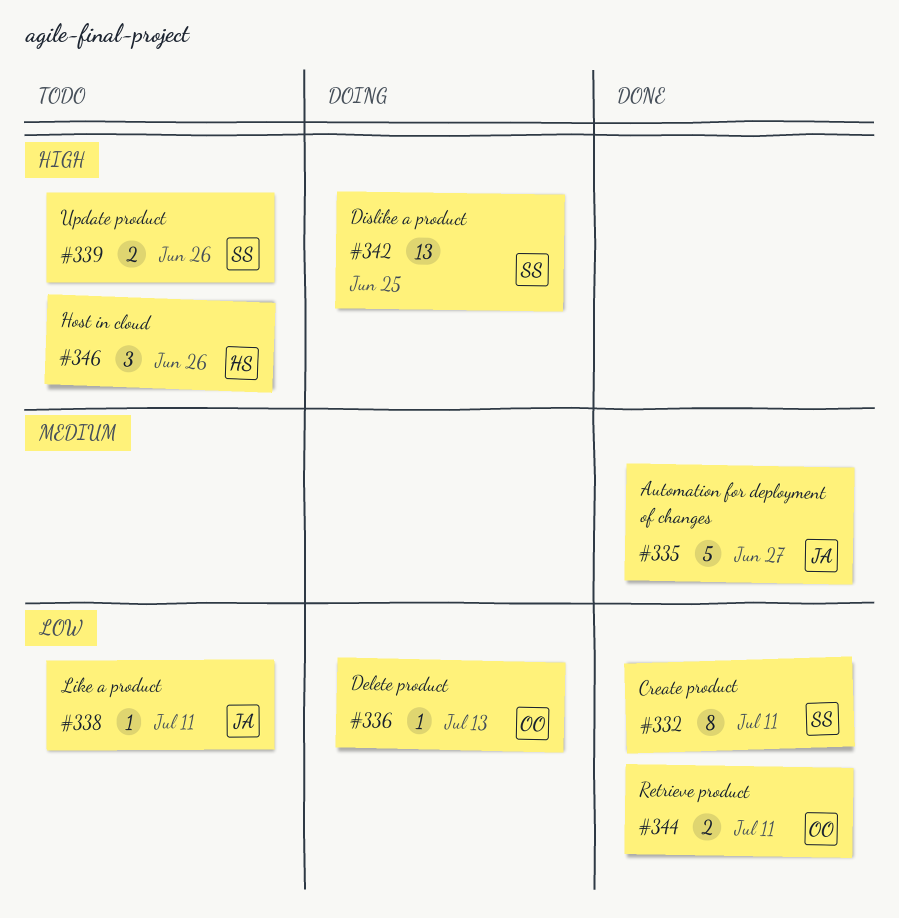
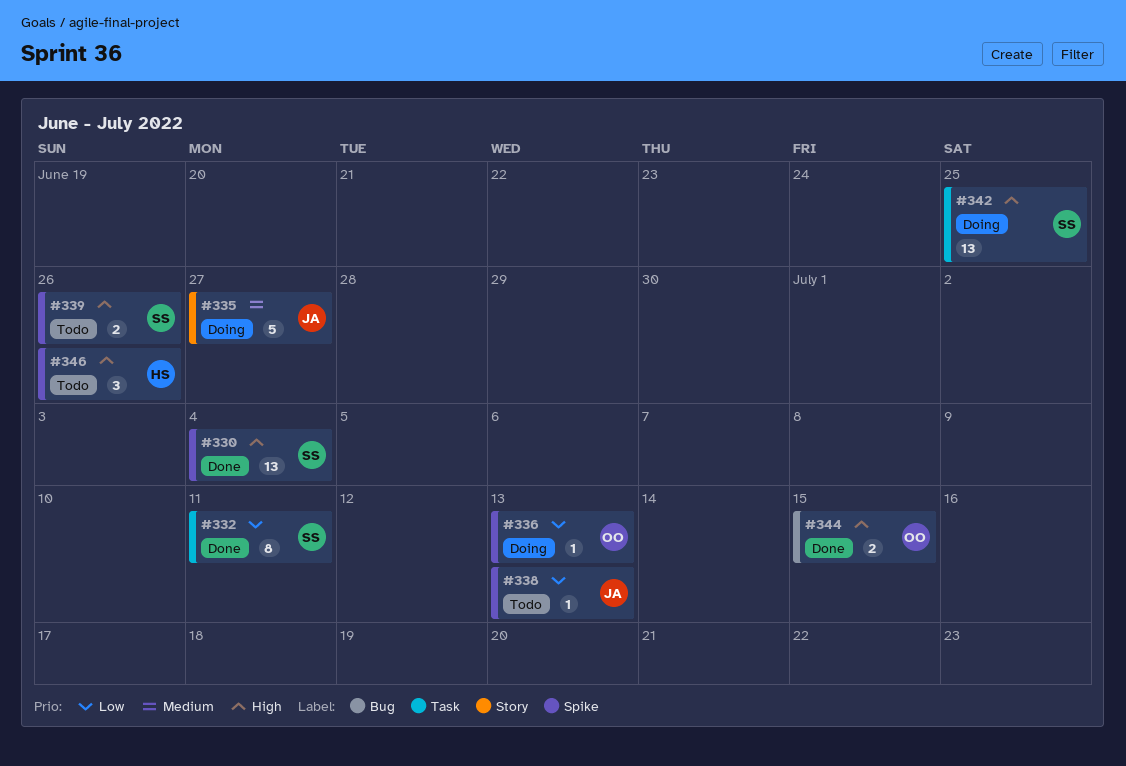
#330: none -> present
#335, status: Done -> Doing
#338, due: Jul 11 -> Jul 13
#344, priority: Low -> High
#344, due: Jul 11 -> Jul 15

